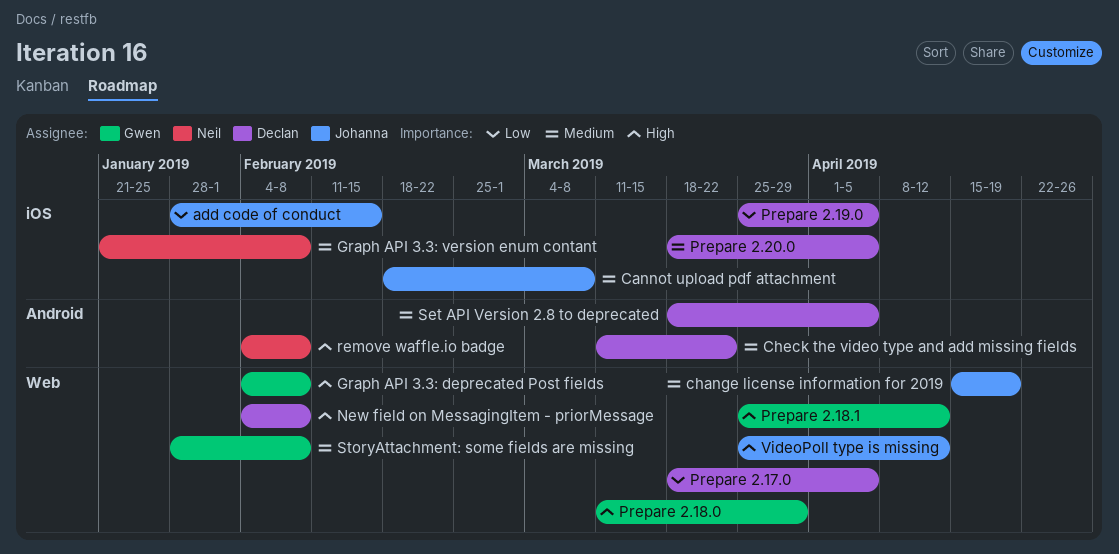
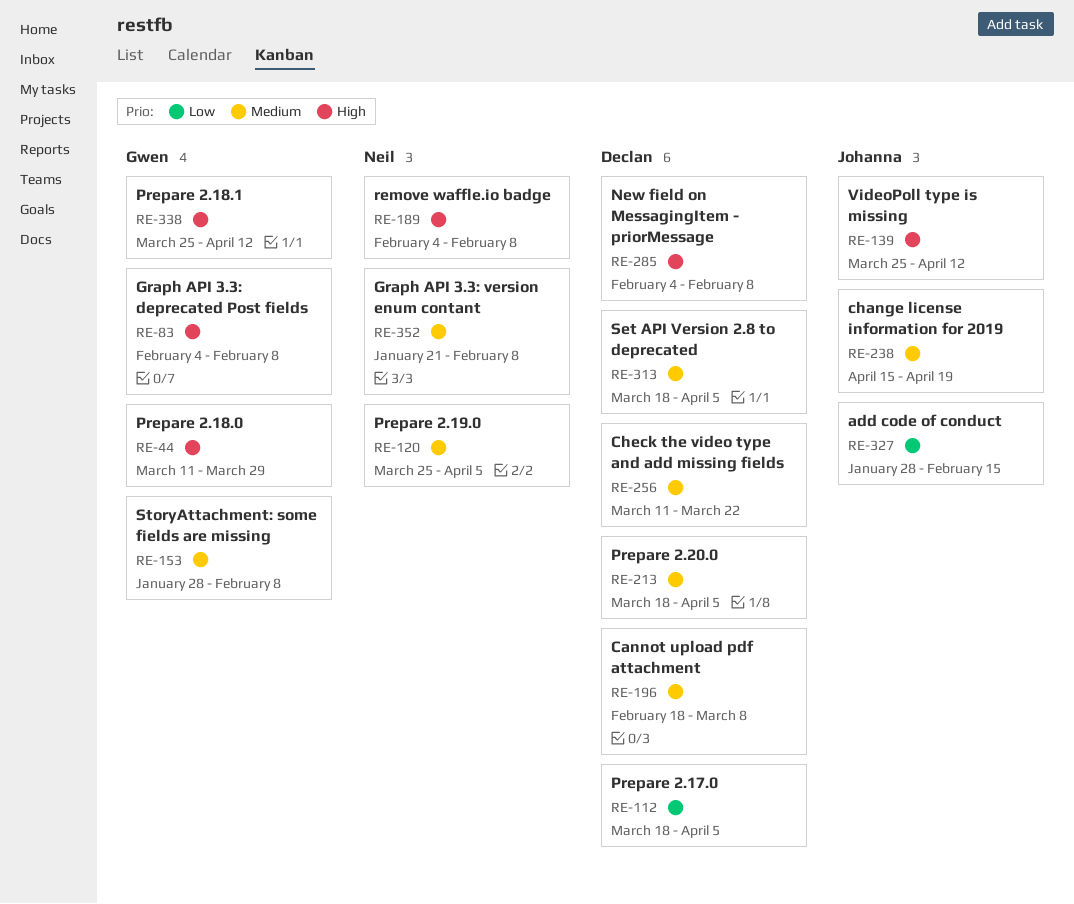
Cannot upload pdf attachment, owner: Johanna -> Declan
Prepare 2.19.0, owner: Declan -> Neil
Prepare 2.19.0, priority: Low -> Medium

